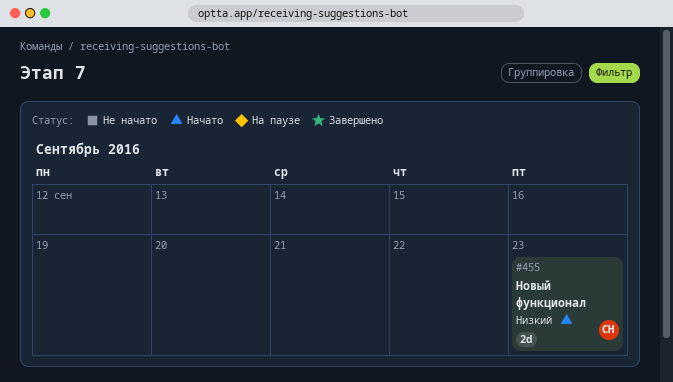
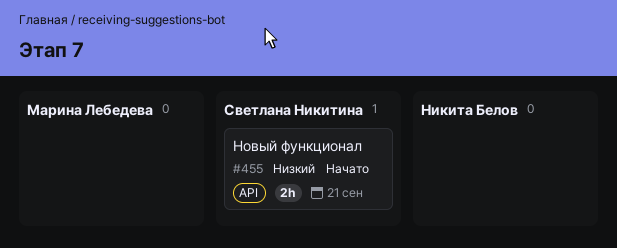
#455, estimate: 2d -> 2h
#455, due: Sep 23 -> Sep 21

